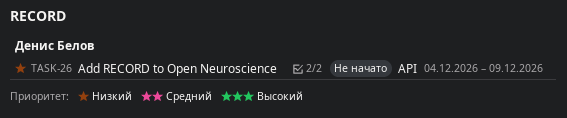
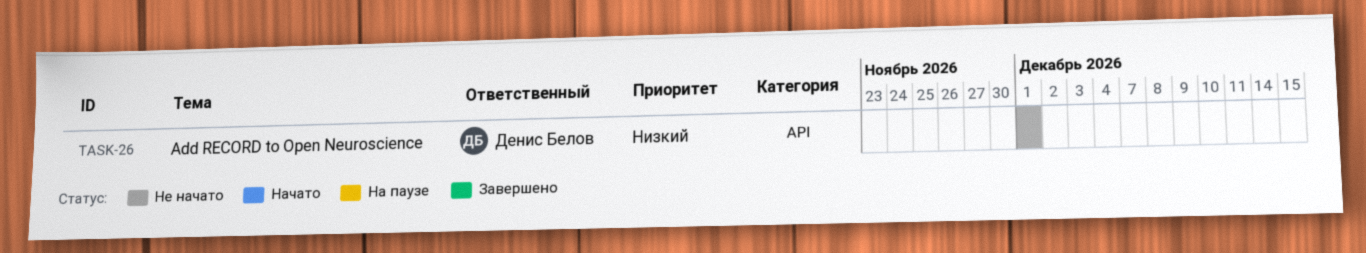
TASK-26, start: Dec 4 -> Dec 1
TASK-26, due: Dec 9 -> Dec 1

